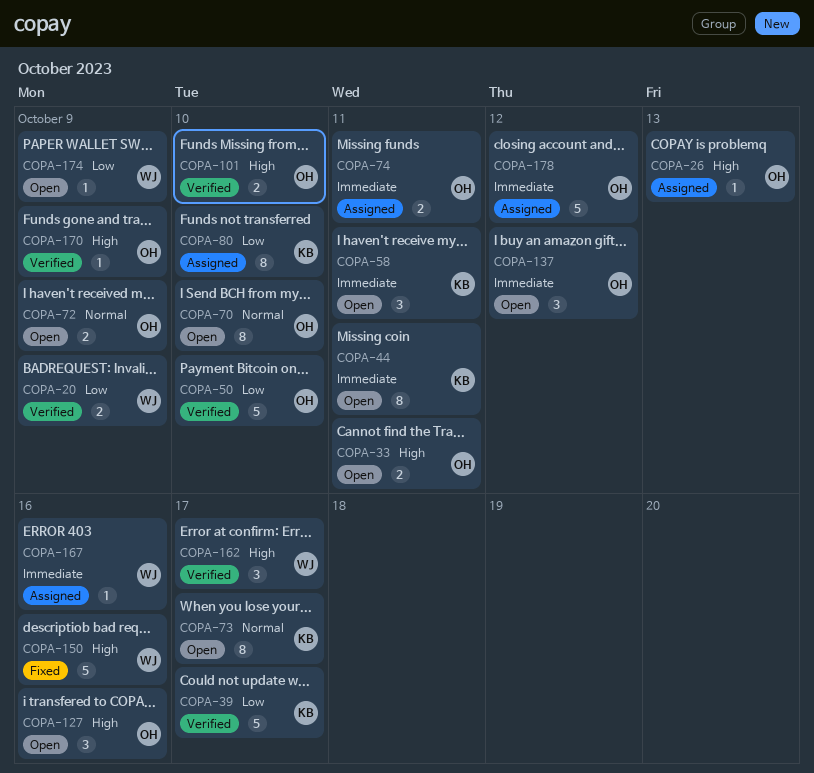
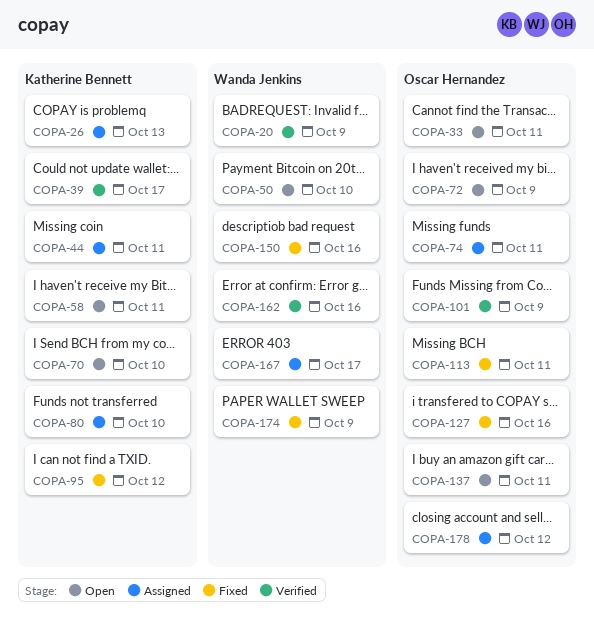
COPA-26, owner: Oscar Hernandez -> Katherine Bennett
COPA-44, status: Open -> Assigned
COPA-50, status: Verified -> Open
COPA-50, owner: Oscar Hernandez -> Wanda Jenkins
COPA-70, owner: Oscar Hernandez -> Katherine Bennett
COPA-73: present -> none
COPA-95: none -> present
COPA-101, due: Oct 10 -> Oct 9
COPA-113: none -> present
COPA-127, status: Open -> Fixed
COPA-137, due: Oct 12 -> Oct 11
COPA-162, due: Oct 17 -> Oct 16
COPA-167, due: Oct 16 -> Oct 17
COPA-170: present -> none
COPA-174, status: Open -> Fixed

